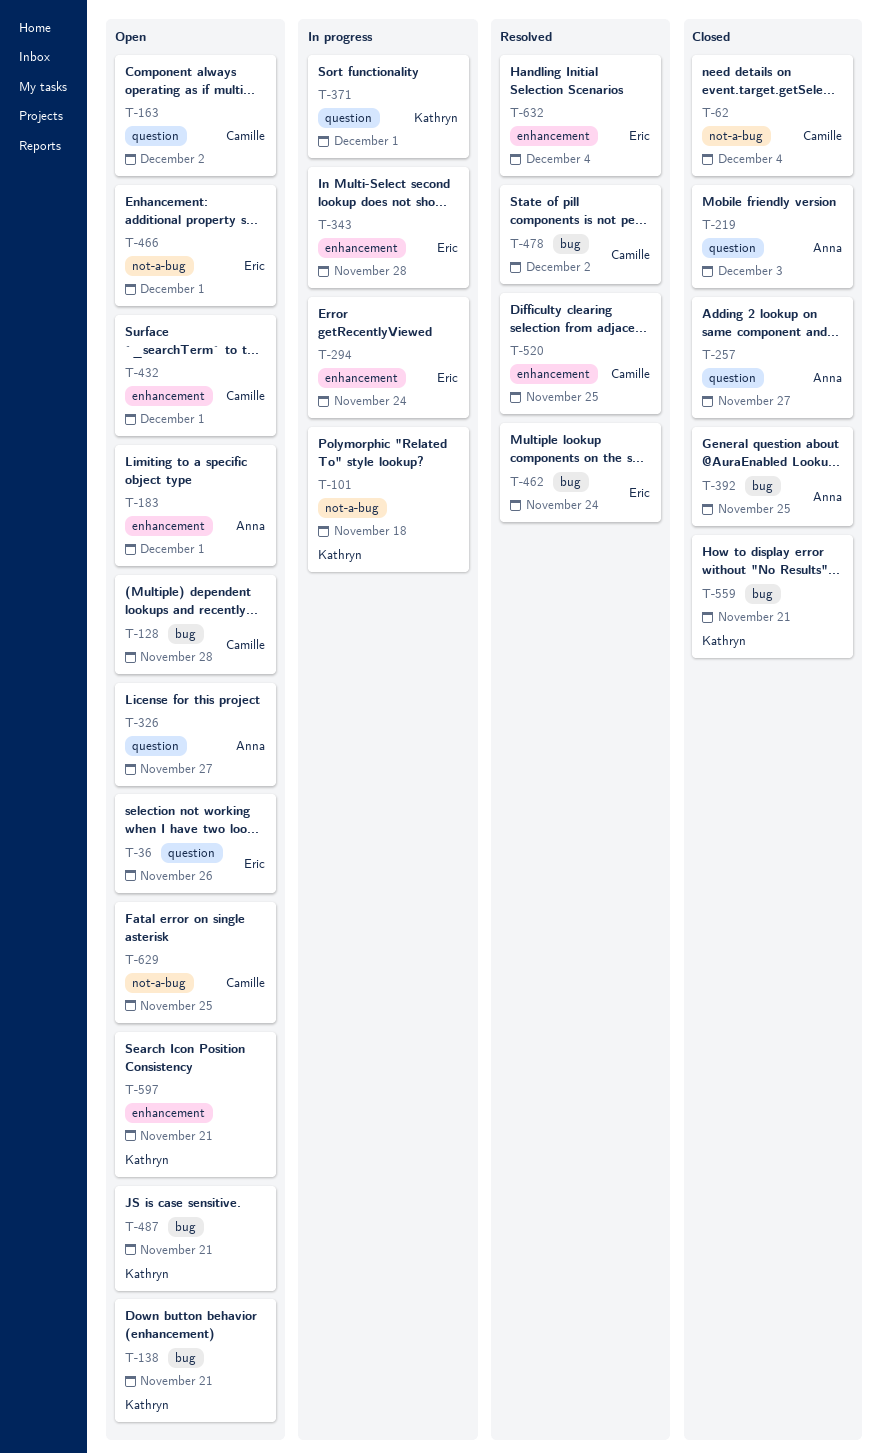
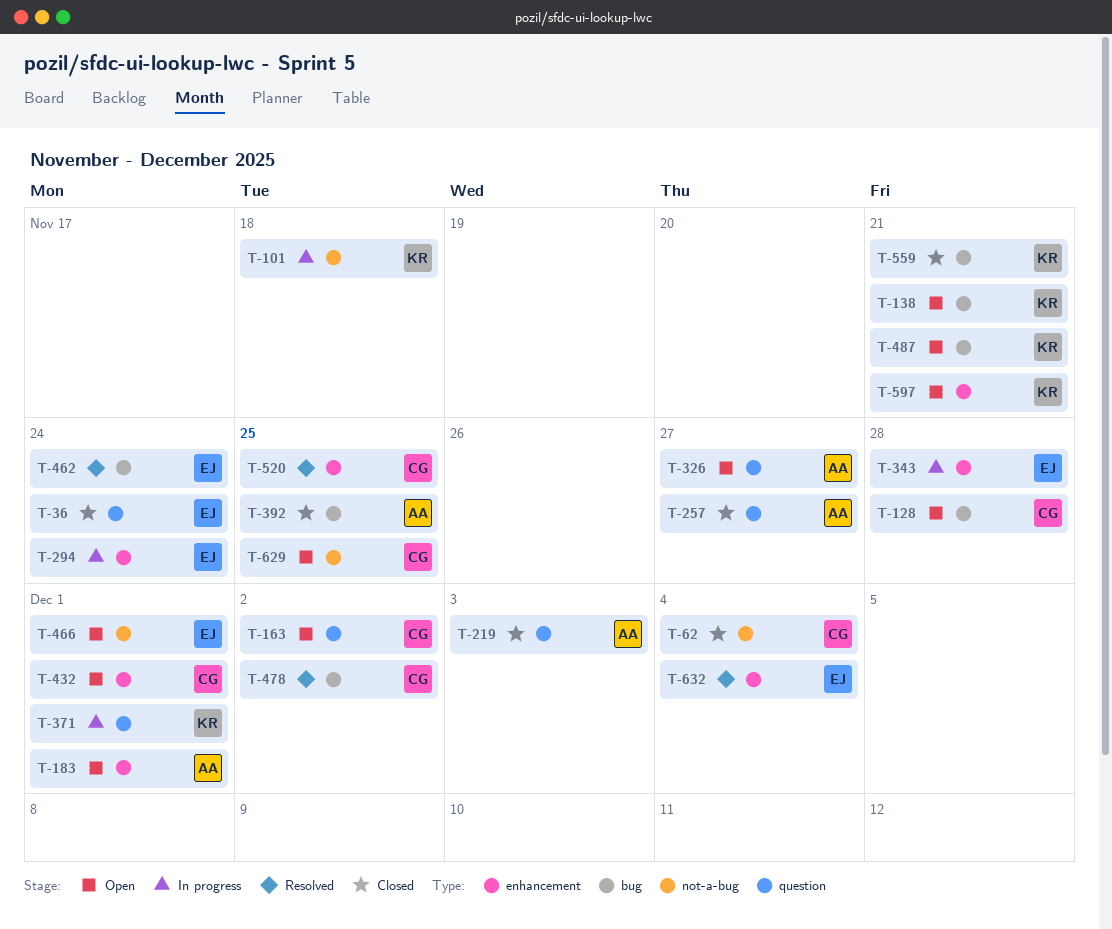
T-36, status: Open -> Closed
T-36, due: Nov 26 -> Nov 24

